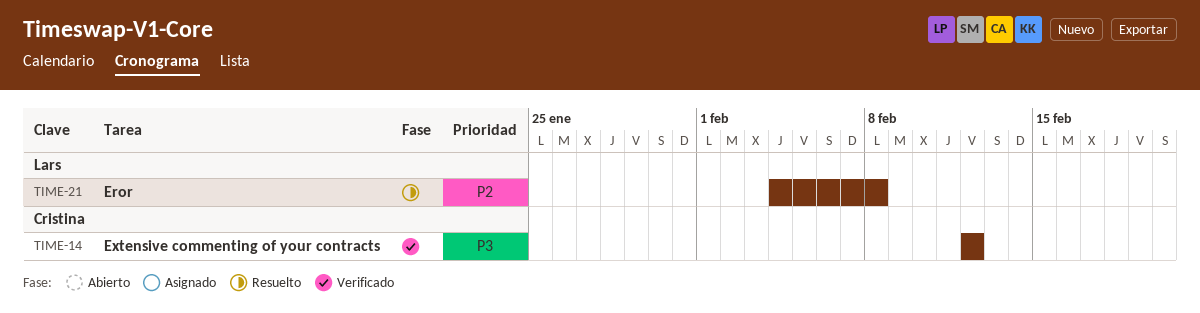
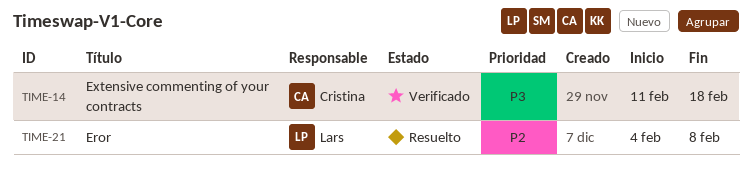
TIME-14, start: Feb 12 -> Feb 11
TIME-14, due: Feb 12 -> Feb 18

